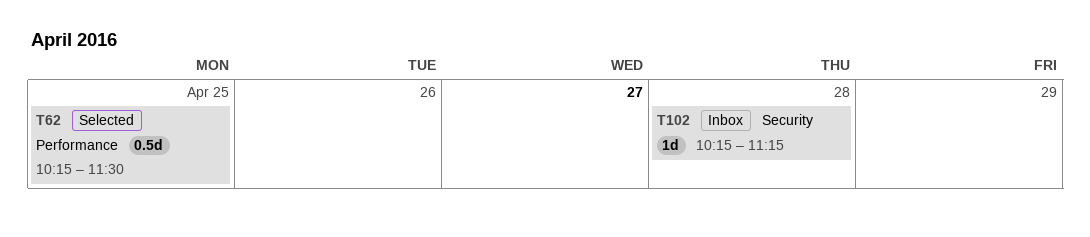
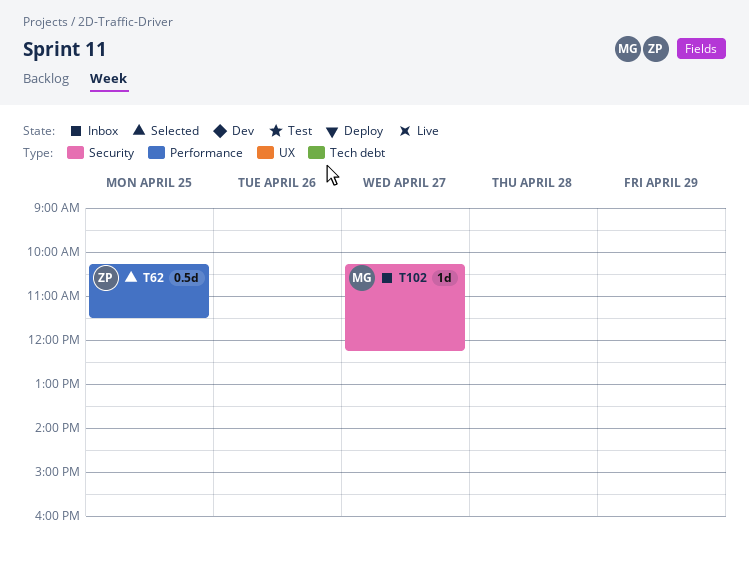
T102, day: Apr 28 -> Apr 27
T102, ends: 11:15 -> 12:15

